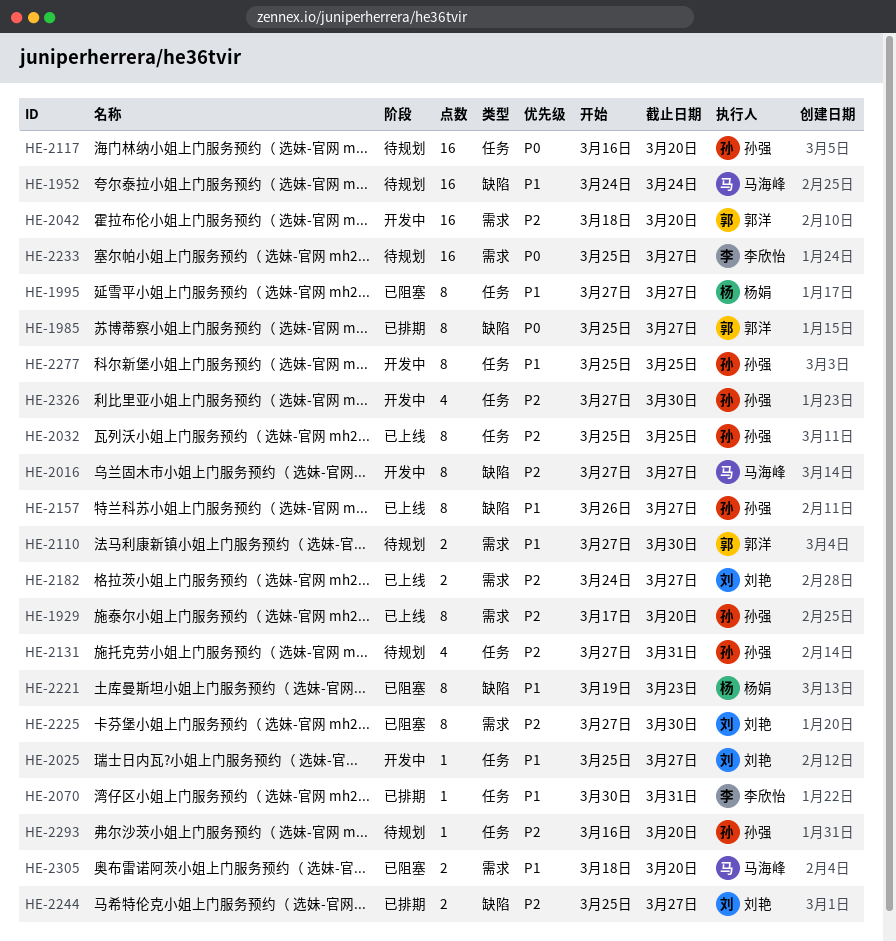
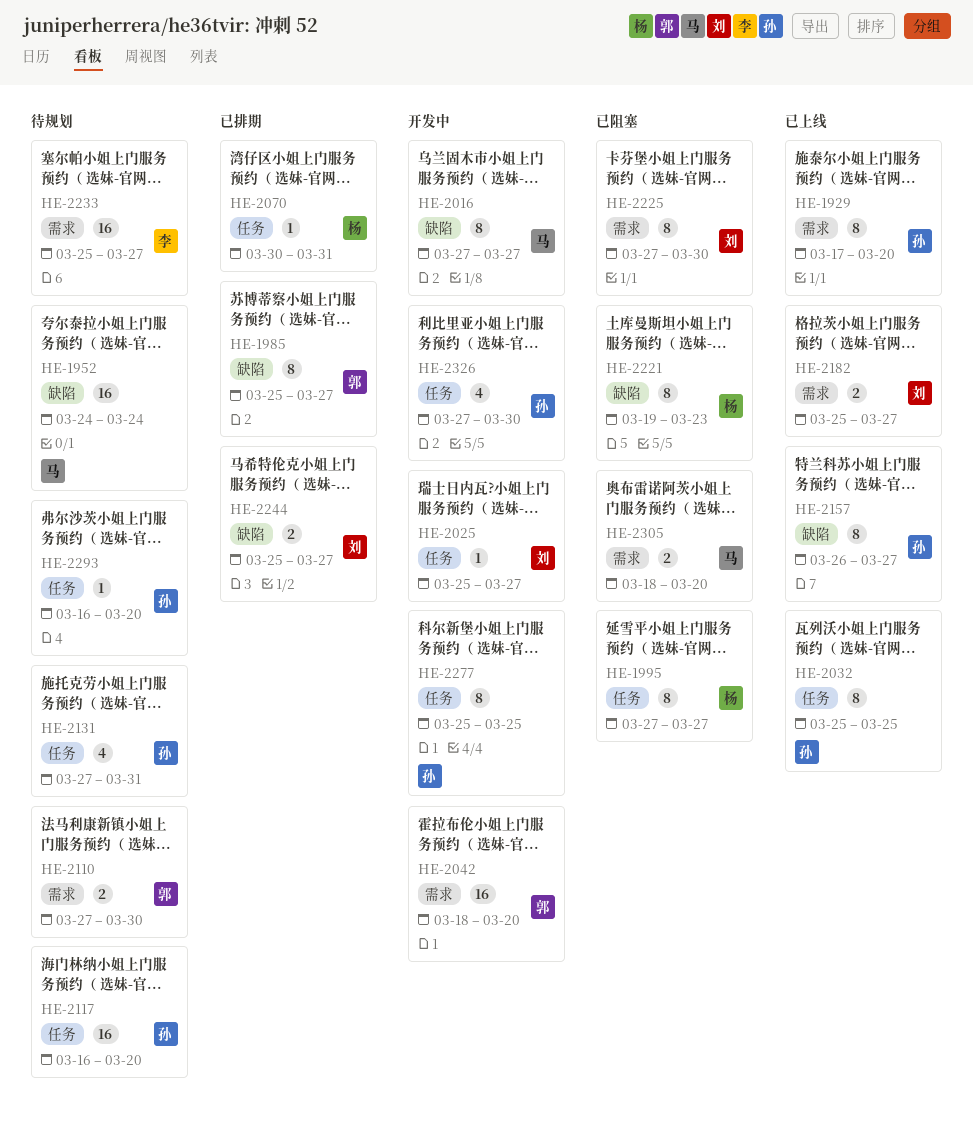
HE-2070, owner: 李欣怡 -> 杨娟
HE-2182, start: Mar 24 -> Mar 25

